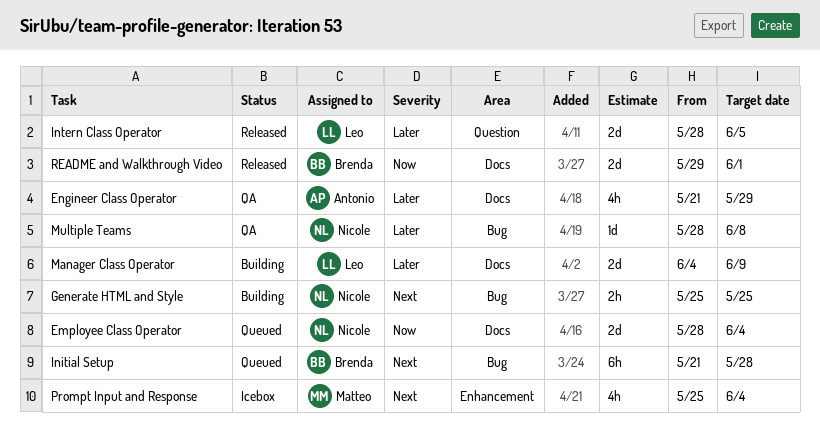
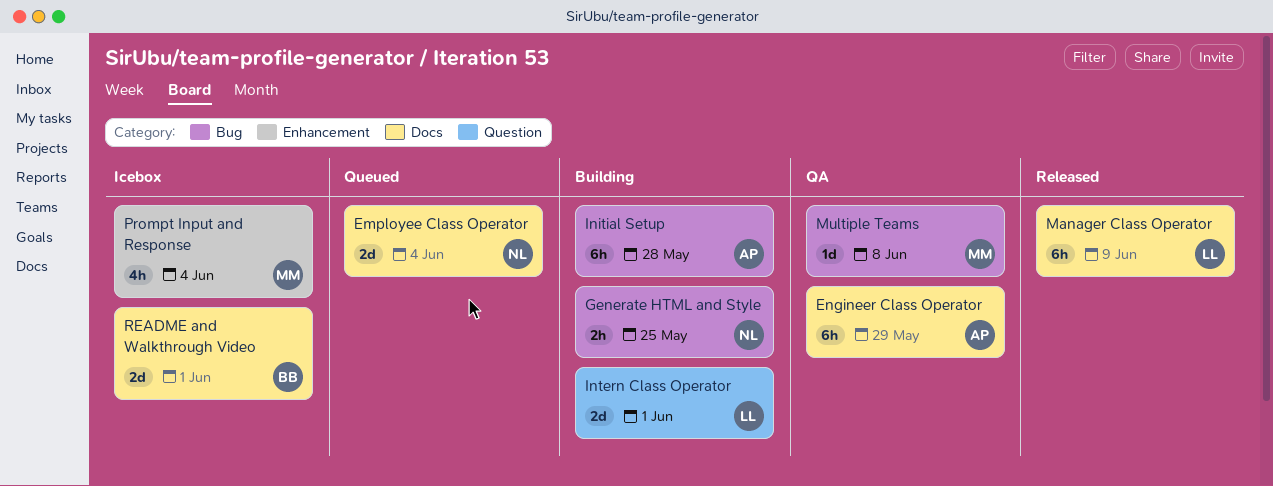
Engineer Class Operator, estimate: 4h -> 6h
Initial Setup, status: Queued -> Building
Initial Setup, owner: Brenda -> Antonio
Intern Class Operator, status: Released -> Building
Intern Class Operator, due: Jun 5 -> Jun 1
Manager Class Operator, status: Building -> Released
Manager Class Operator, estimate: 2d -> 6h
Multiple Teams, owner: Nicole -> Matteo
README and Walkthrough Video, status: Released -> Icebox

